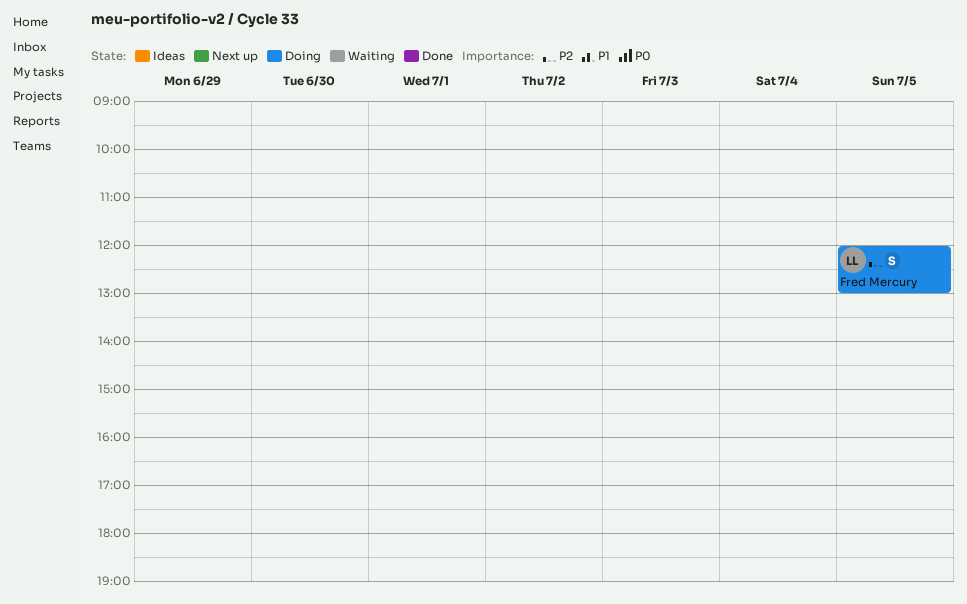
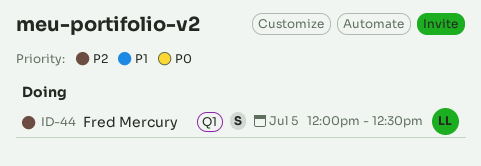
Fred Mercury, ends: 13:00 -> 12:30

